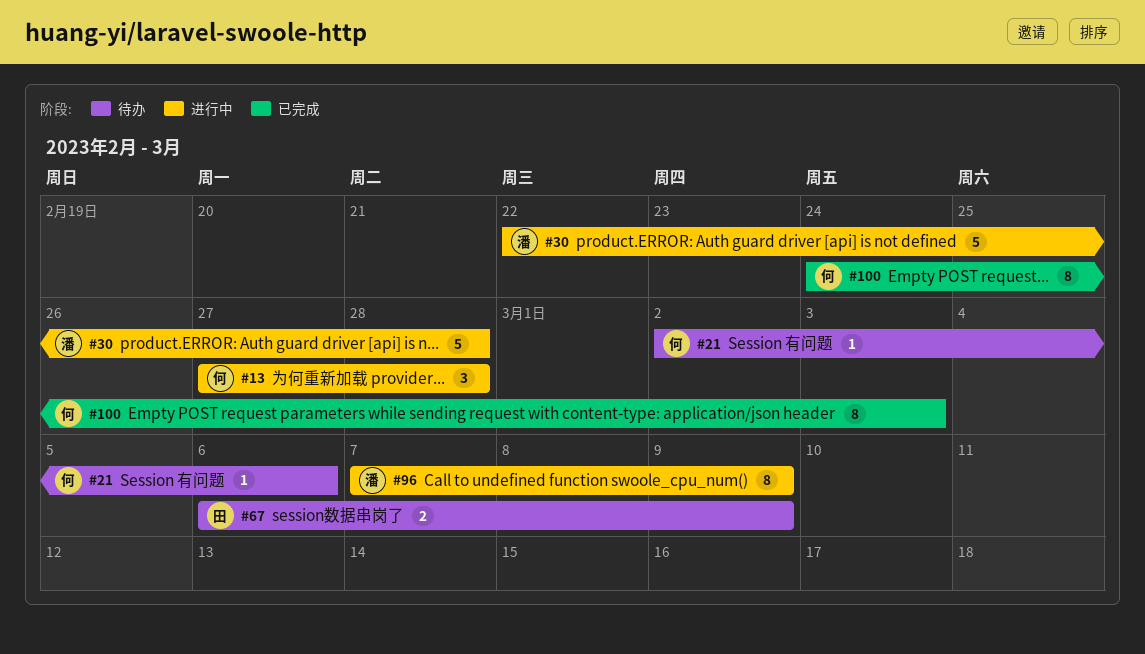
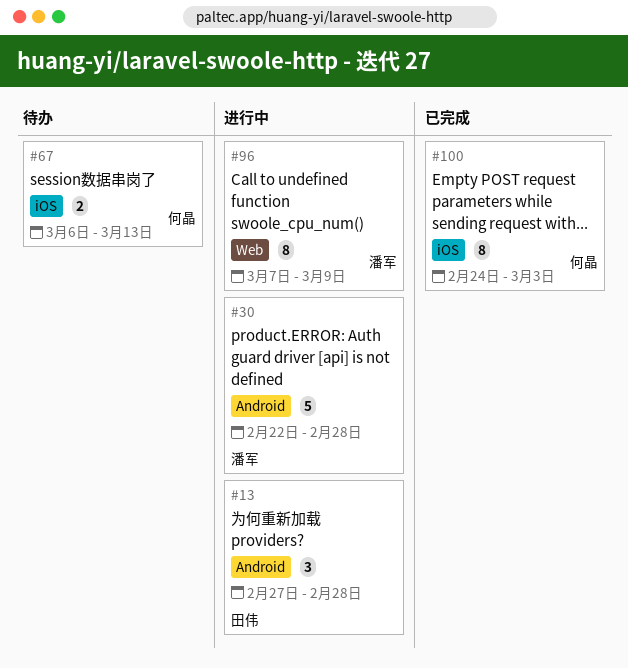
#13, owner: 何晶 -> 田伟
#21: present -> none
#67, owner: 田伟 -> 何晶
#67, due: Mar 9 -> Mar 13

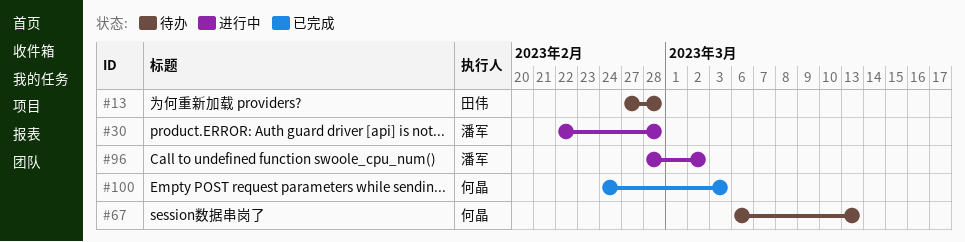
#13, status: 进行中 -> 待办
#96, start: Mar 7 -> Feb 28
#96, due: Mar 9 -> Mar 2

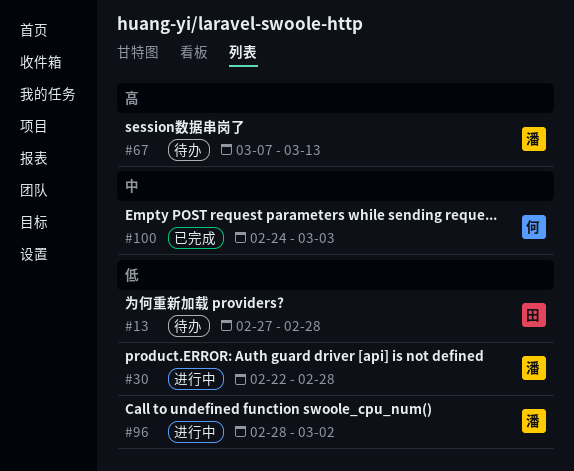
#67, owner: 何晶 -> 潘军
#67, start: Mar 6 -> Mar 7

